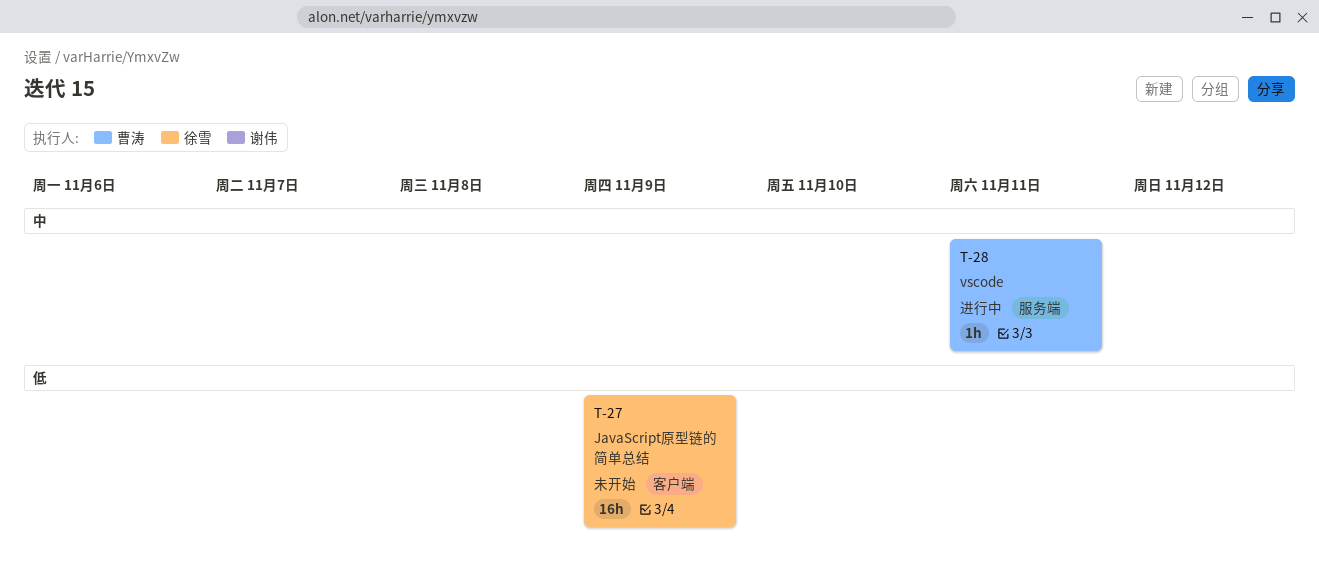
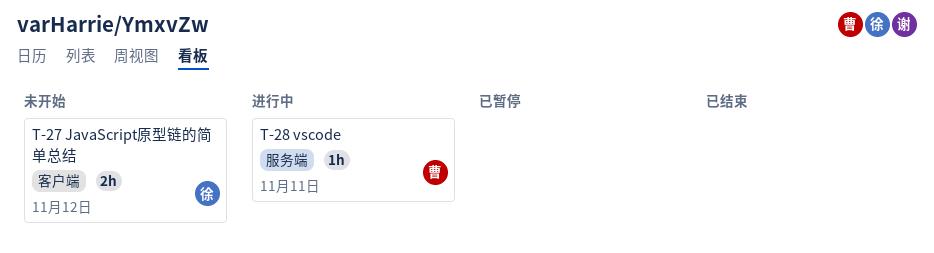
T-27, estimate: 16h -> 2h
T-27, due: Nov 9 -> Nov 12

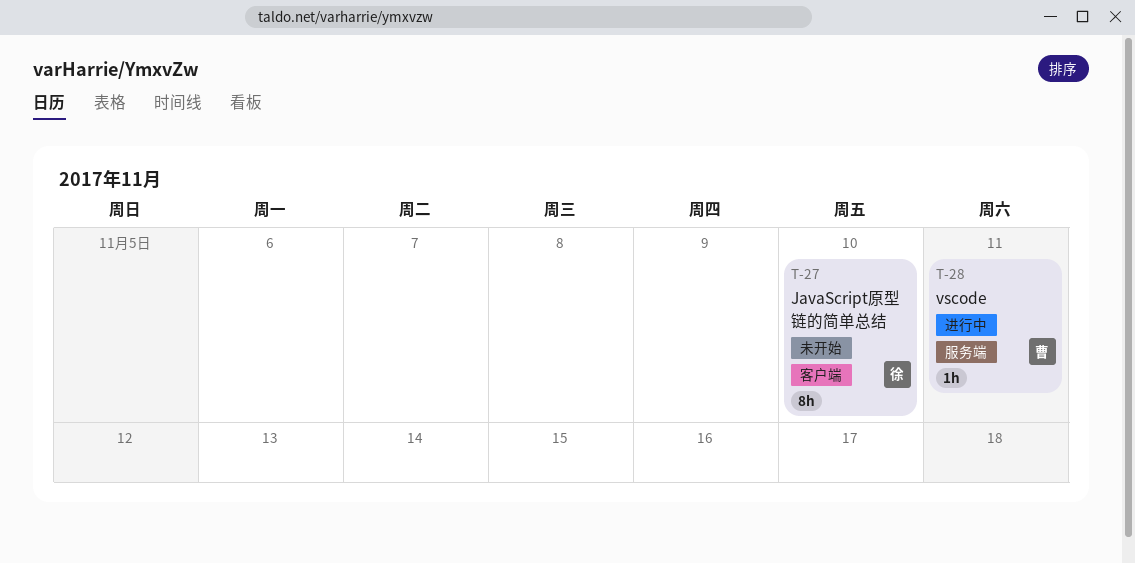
T-27, estimate: 2h -> 8h
T-27, due: Nov 12 -> Nov 10

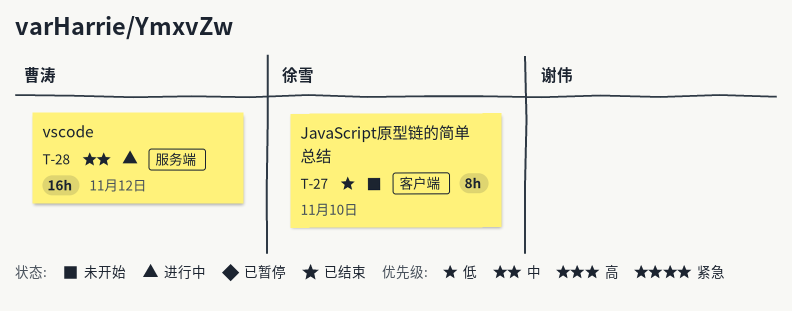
T-28, estimate: 1h -> 16h
T-28, due: Nov 11 -> Nov 12

